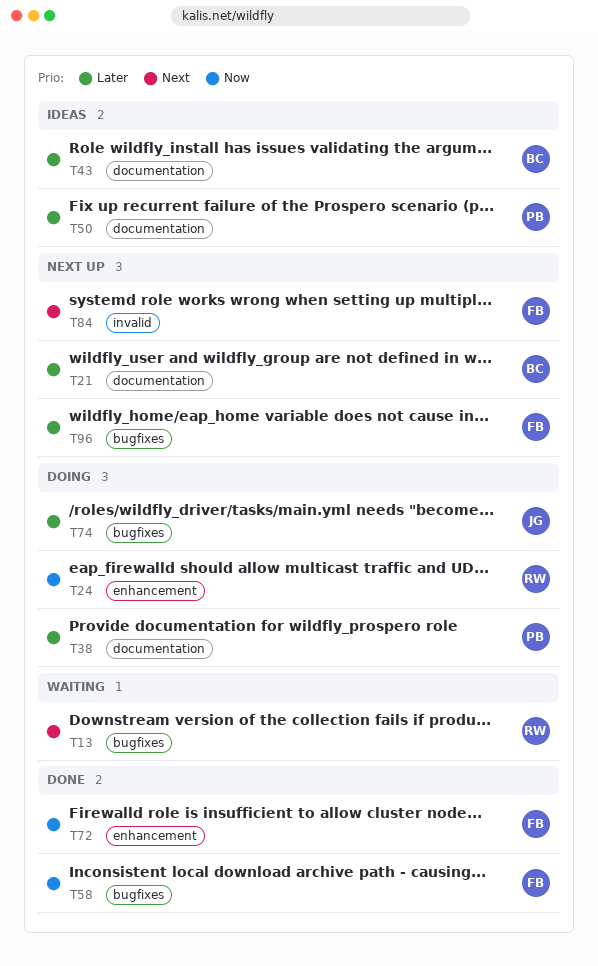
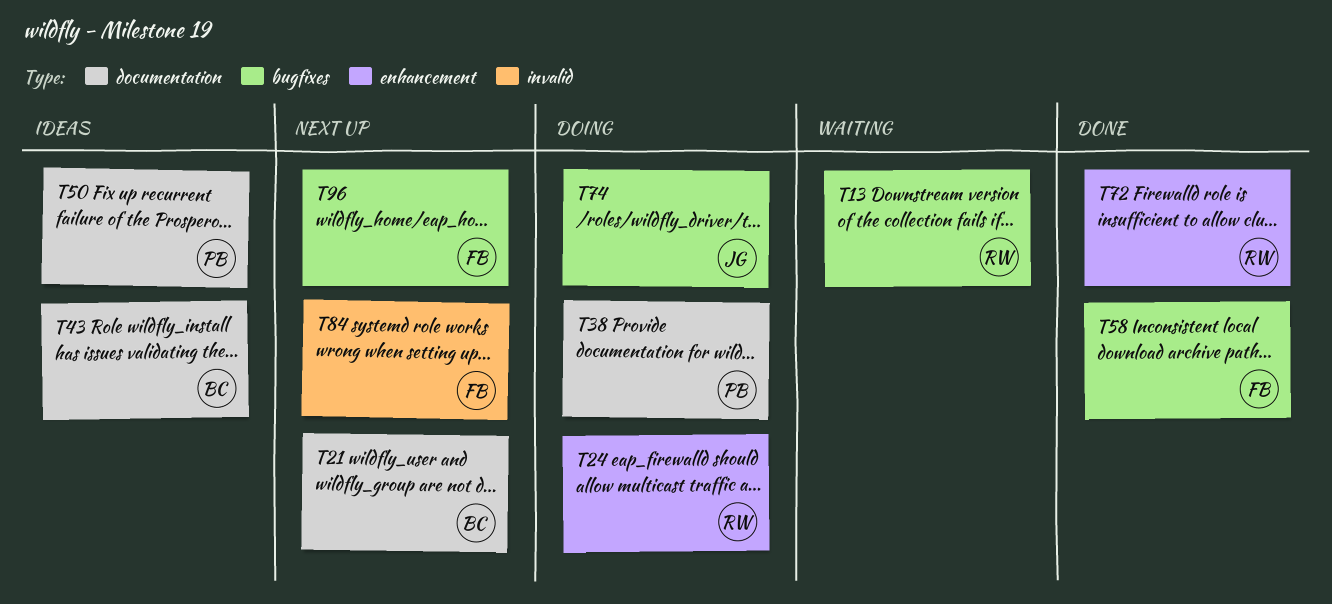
T72, owner: FB -> RW

